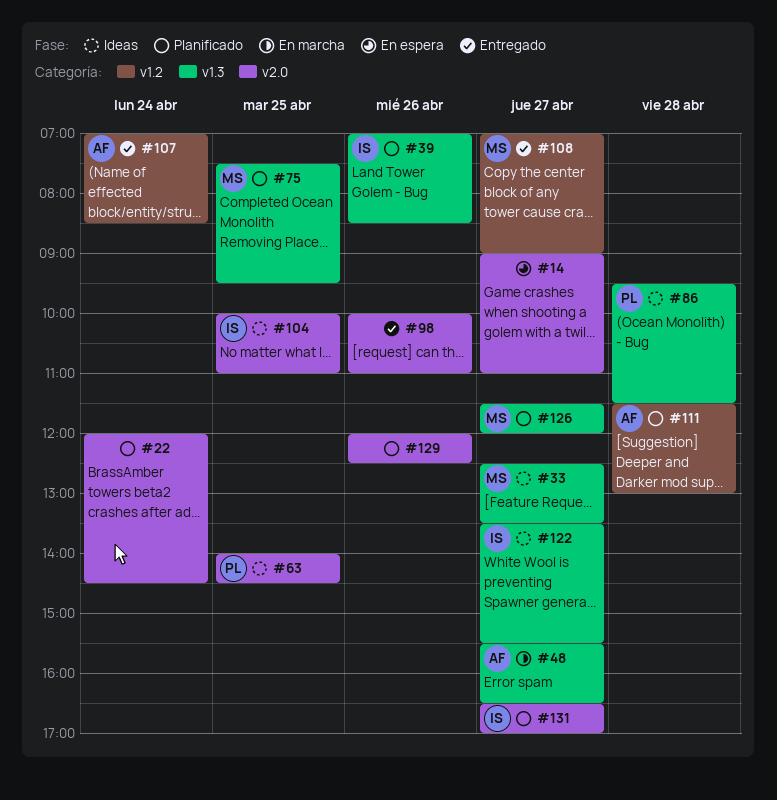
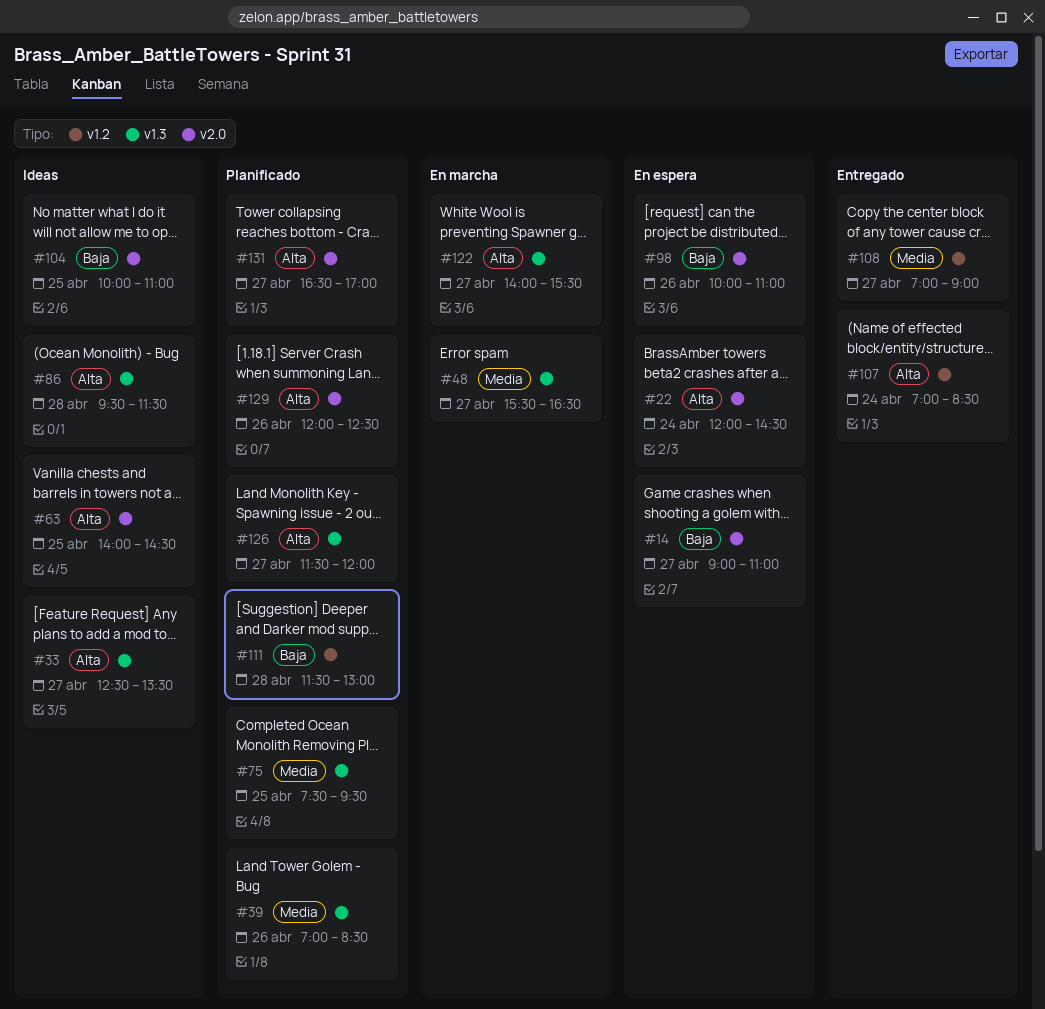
#22, status: Planificado -> En espera
#98, status: Entregado -> En espera
#122, status: Ideas -> En marcha
#122, begins: 13:30 -> 14:00

